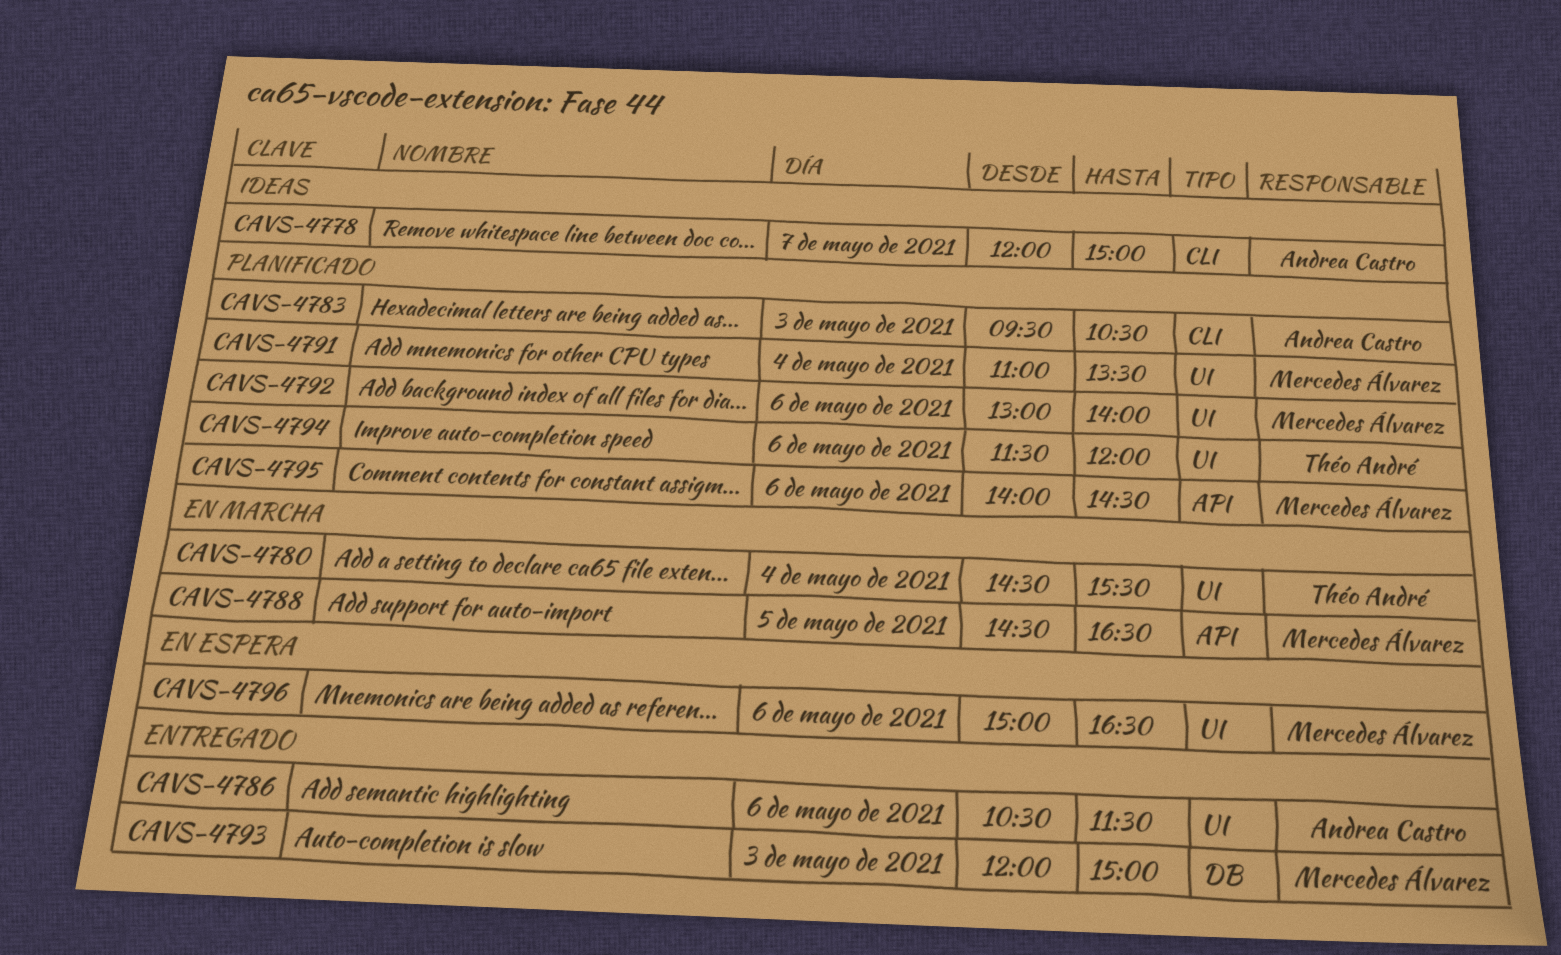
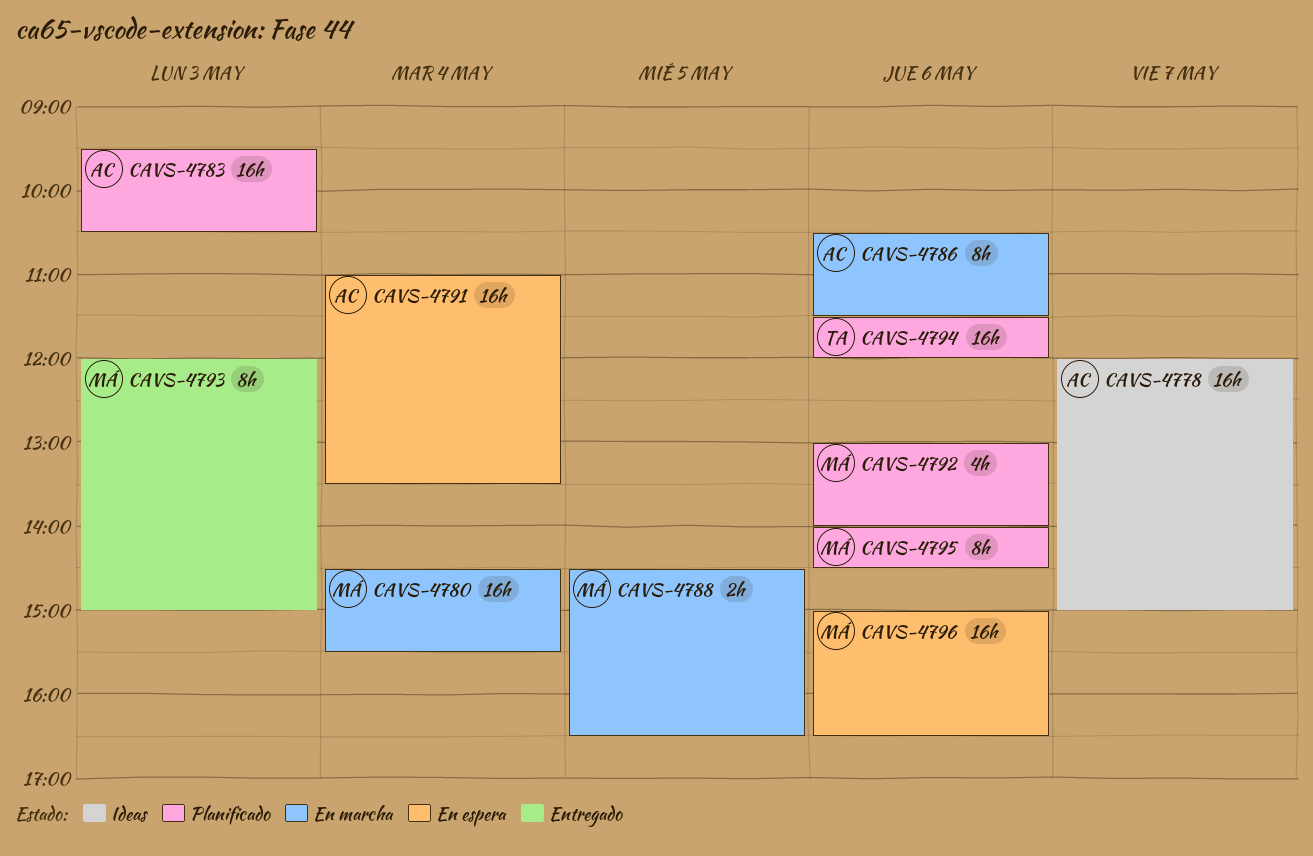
CAVS-4780, owner: Théo André -> Mercedes Álvarez
CAVS-4786, status: Entregado -> En marcha
CAVS-4791, status: Planificado -> En espera
CAVS-4791, owner: Mercedes Álvarez -> Andrea Castro

